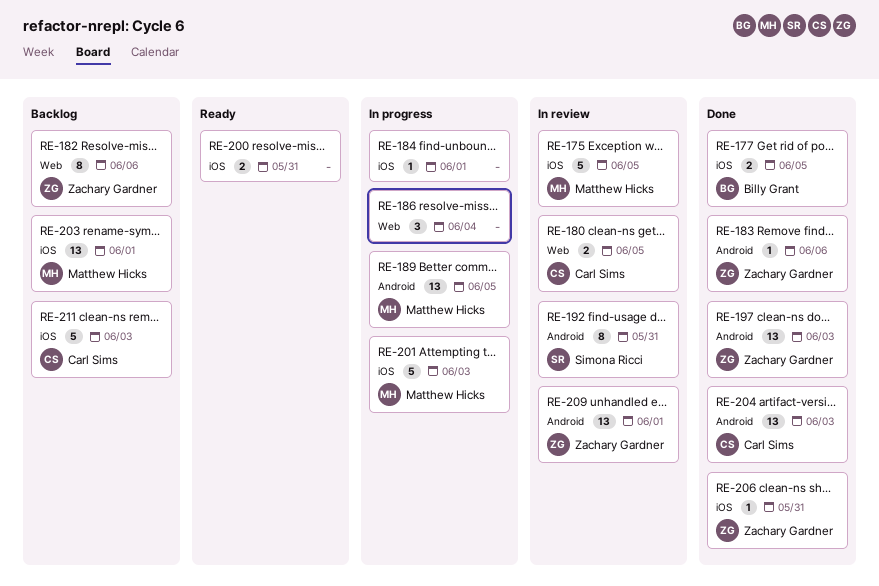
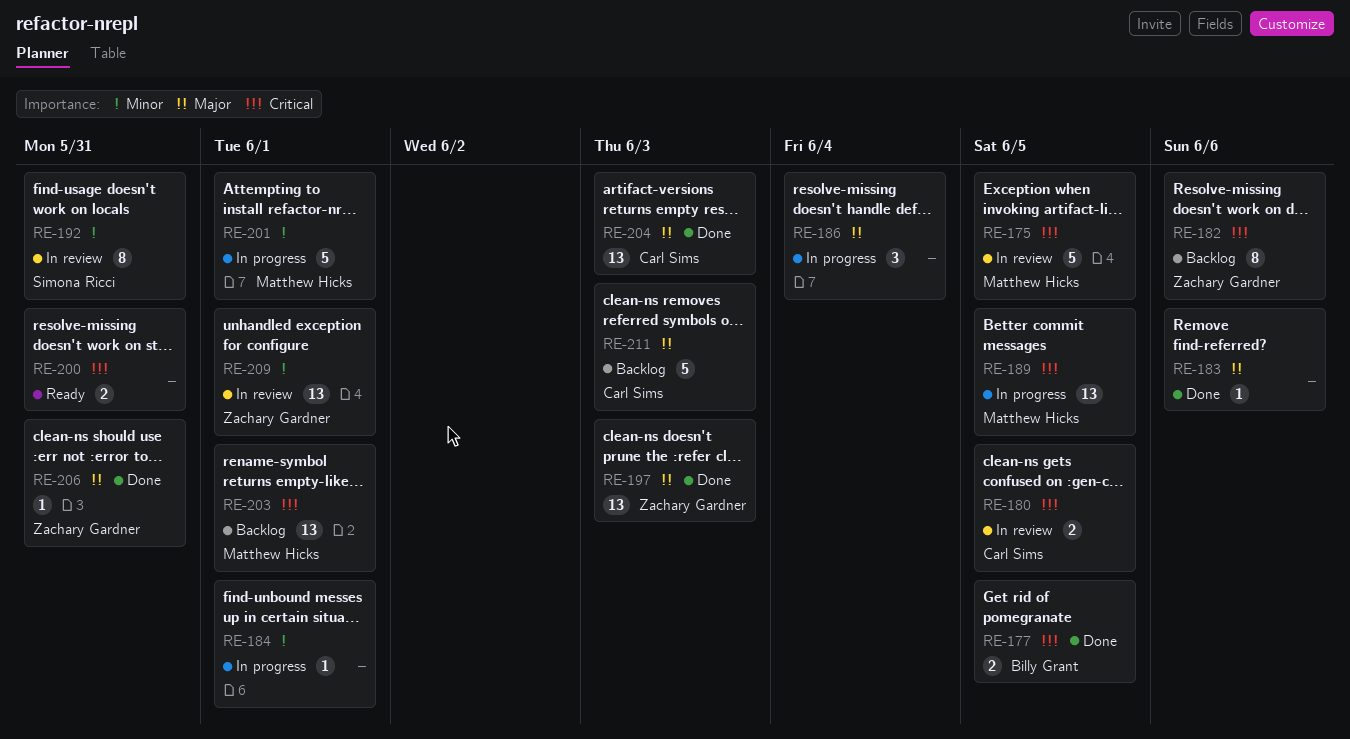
RE-183, owner: Zachary Gardner -> none
RE-201, due: Jun 3 -> Jun 1

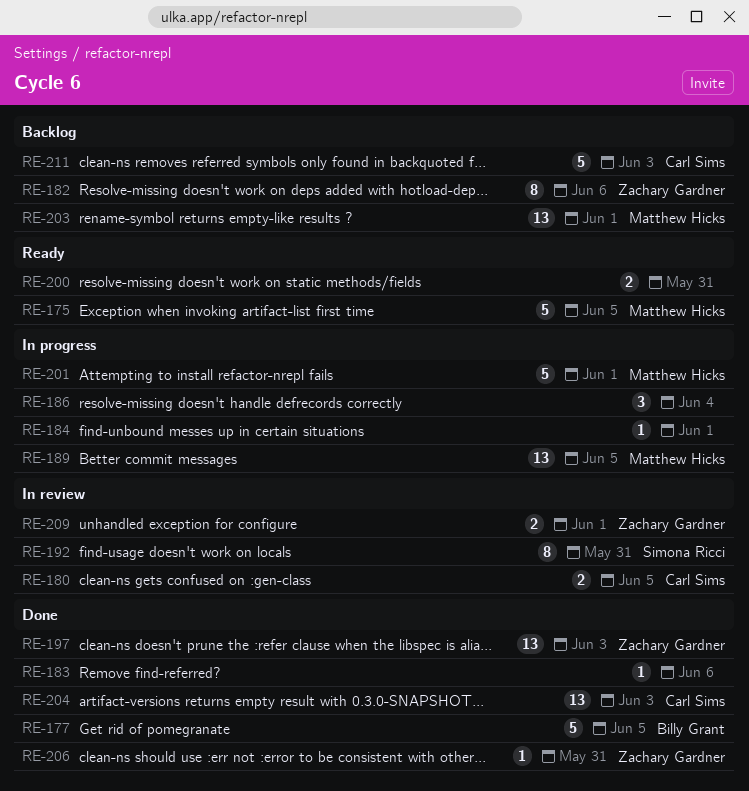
RE-175, status: In review -> Ready
RE-177, estimate: 2 -> 5
RE-209, estimate: 13 -> 2

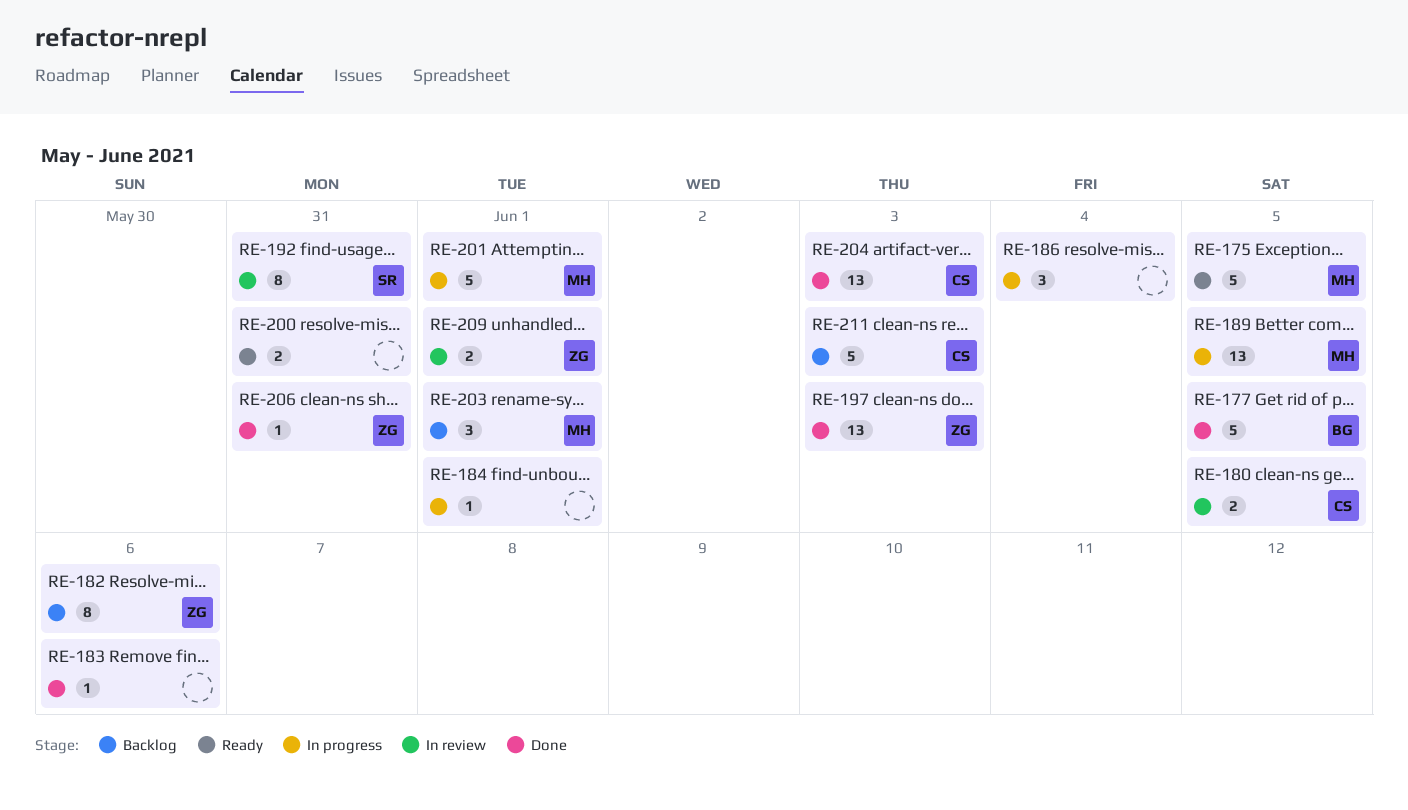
RE-203, estimate: 13 -> 3

